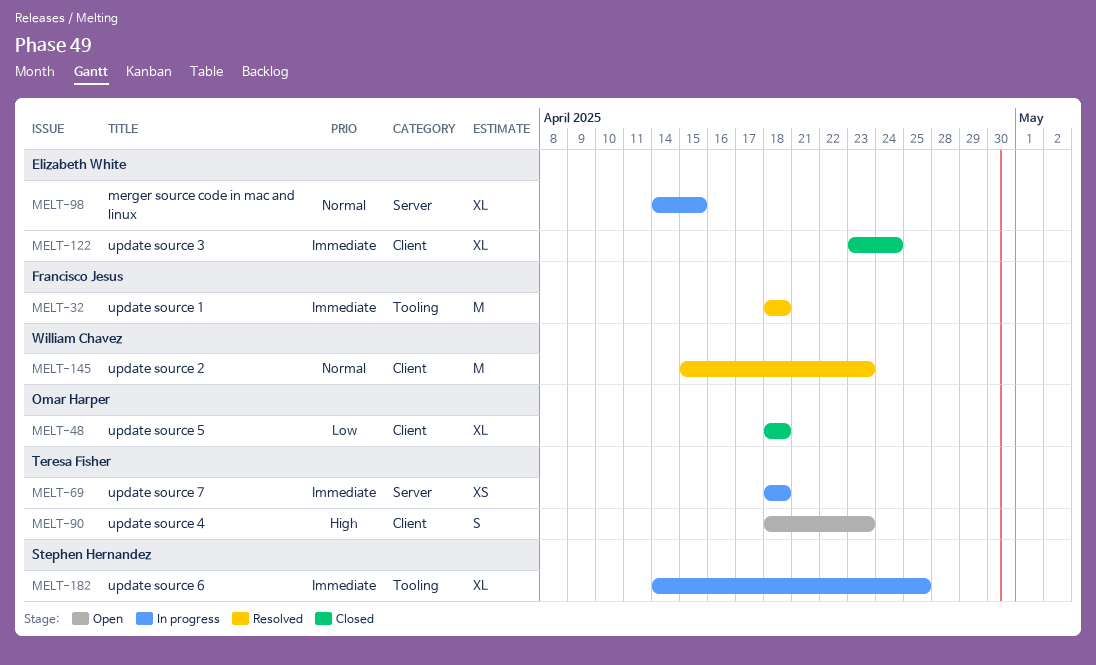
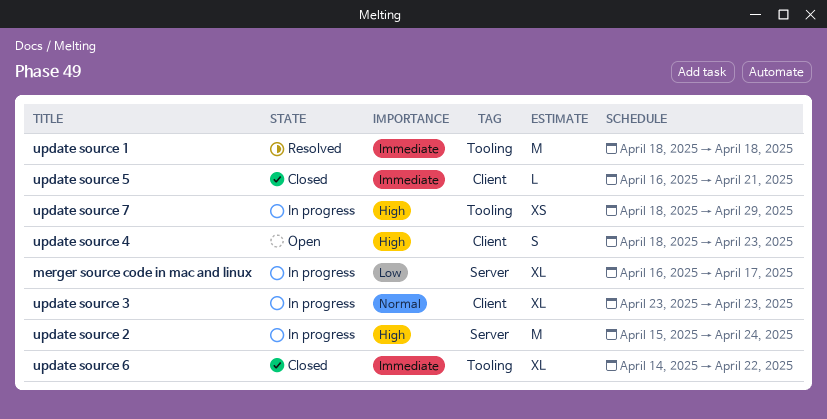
merger source code in mac and linux, priority: Normal -> Low
merger source code in mac and linux, start: Apr 14 -> Apr 16
merger source code in mac and linux, due: Apr 15 -> Apr 17
update source 2, status: Resolved -> In progress
update source 2, priority: Normal -> High
update source 2, label: Client -> Server
update source 2, due: Apr 23 -> Apr 24
update source 3, status: Closed -> In progress
update source 3, priority: Immediate -> Normal
update source 3, due: Apr 24 -> Apr 23
update source 5, priority: Low -> Immediate
update source 5, estimate: XL -> L
update source 5, start: Apr 18 -> Apr 16
update source 5, due: Apr 18 -> Apr 21
update source 6, status: In progress -> Closed
update source 6, due: Apr 25 -> Apr 22
update source 7, priority: Immediate -> High
update source 7, label: Server -> Tooling
update source 7, due: Apr 18 -> Apr 29

